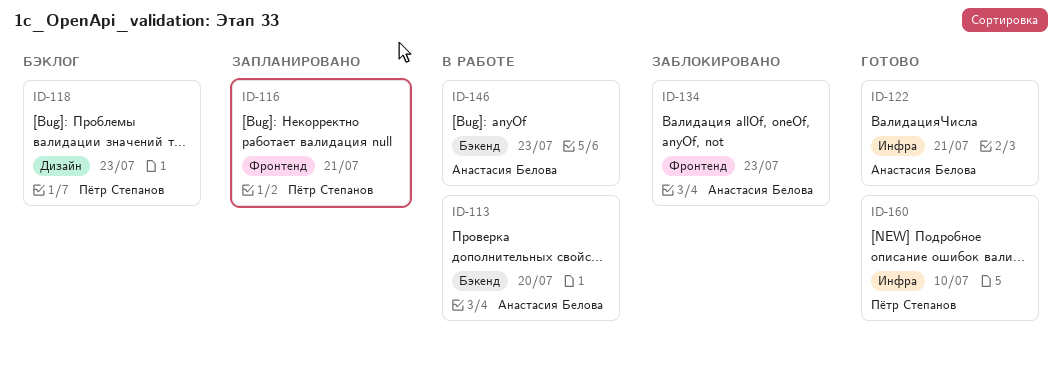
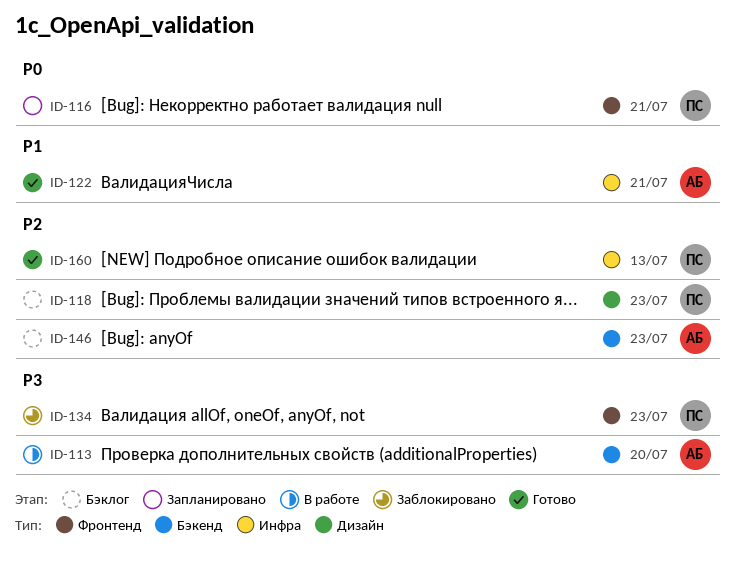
ID-134, owner: Анастасия Белова -> Пётр Степанов
ID-146, status: В работе -> Бэклог
ID-160, due: Jul 10 -> Jul 13

